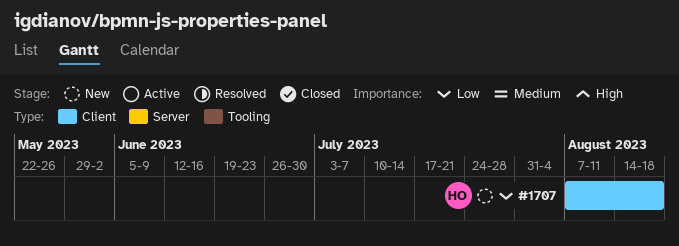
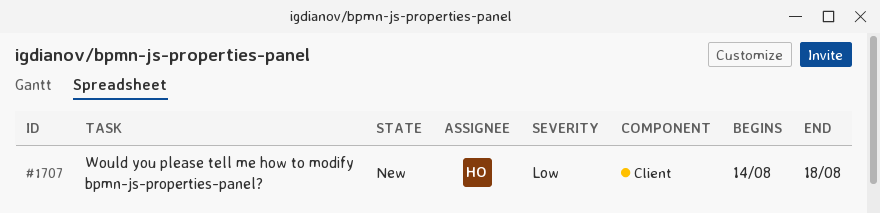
#1707, start: Aug 7 -> Aug 14

